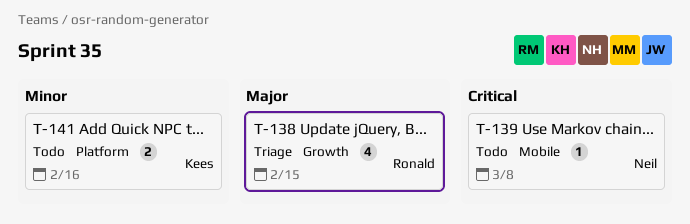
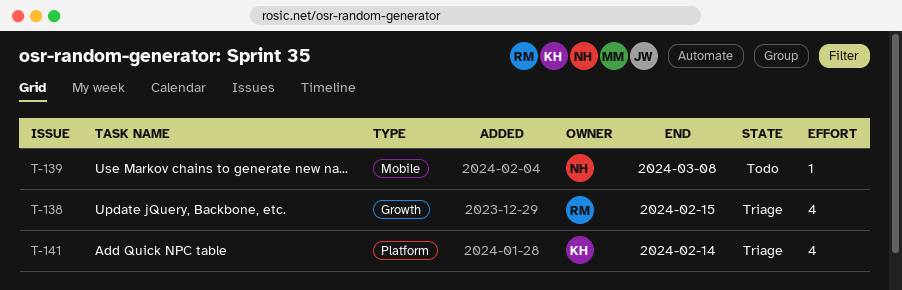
T-141, status: Todo -> Triage
T-141, estimate: 2 -> 4
T-141, due: Feb 16 -> Feb 14

